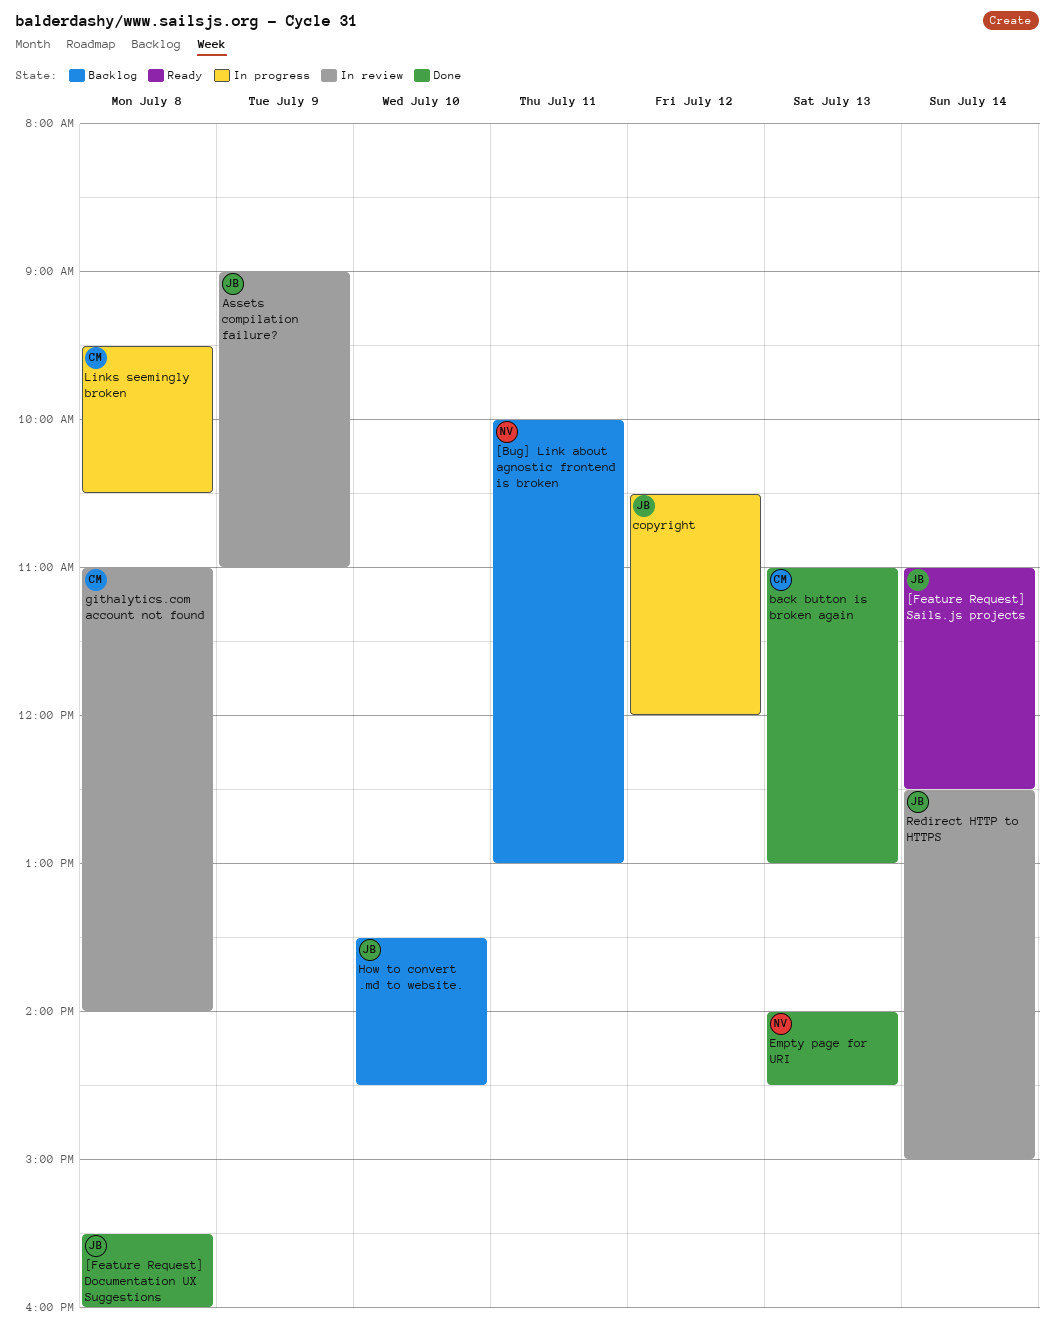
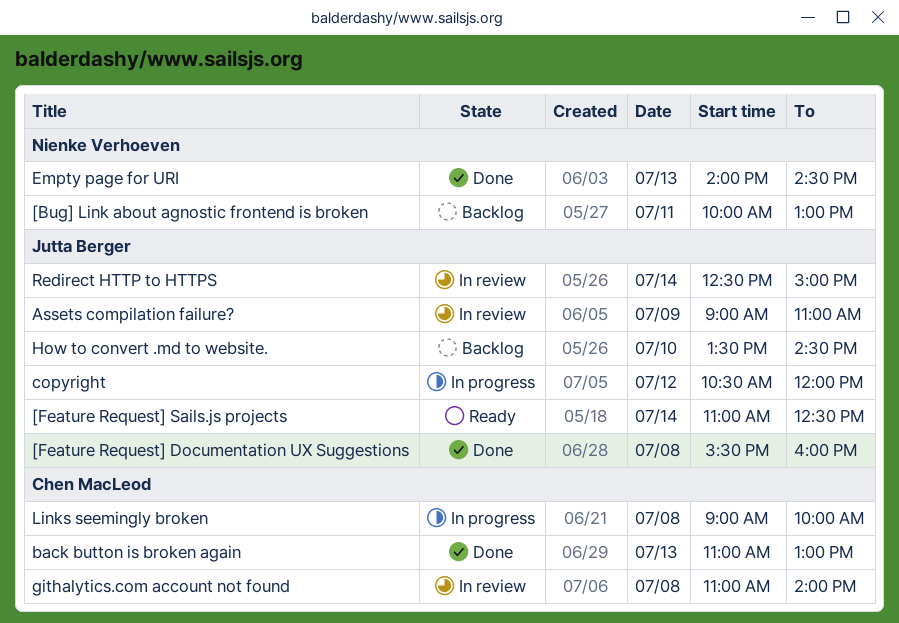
Links seemingly broken, begins: 09:30 -> 09:00
Links seemingly broken, ends: 10:30 -> 10:00

